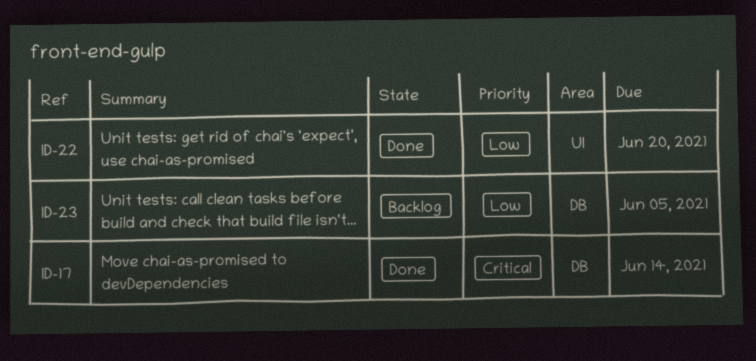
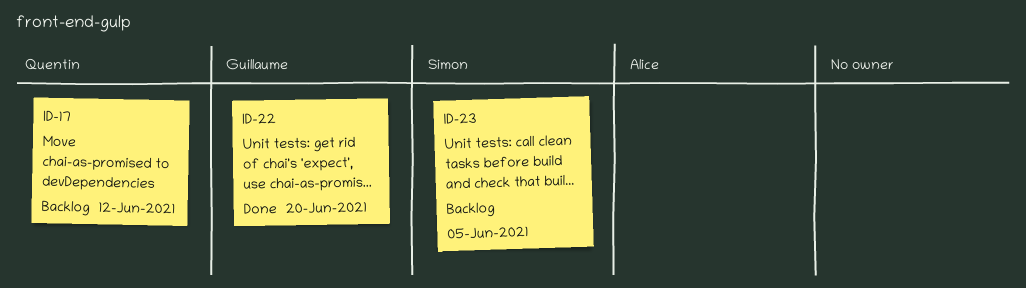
ID-17, status: Done -> Backlog
ID-17, due: Jun 14 -> Jun 12

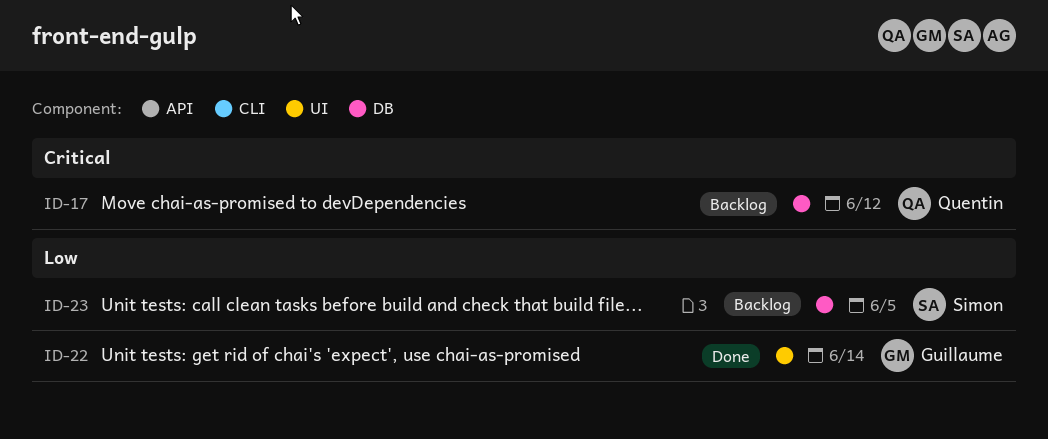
ID-22, due: Jun 20 -> Jun 14

